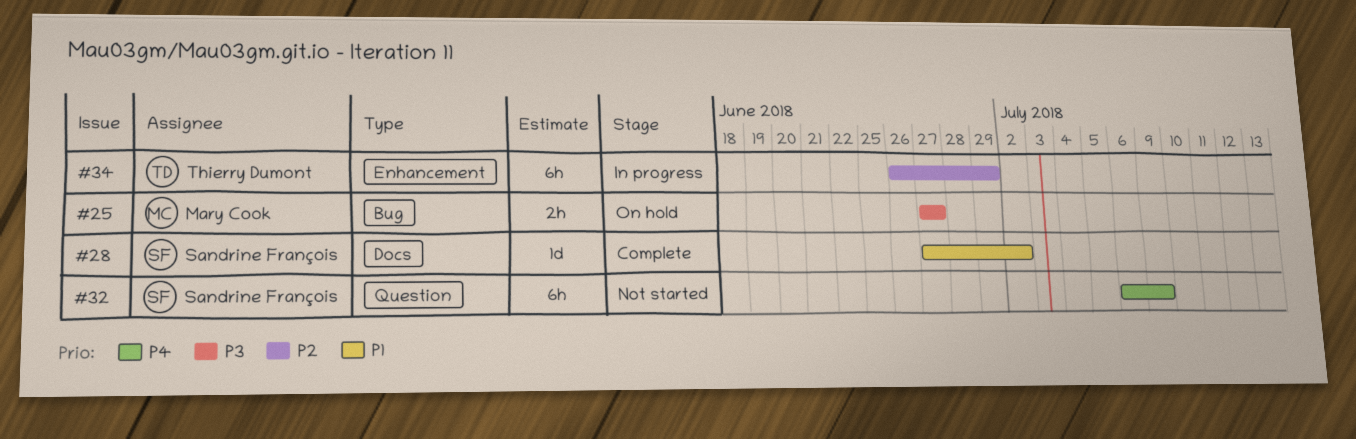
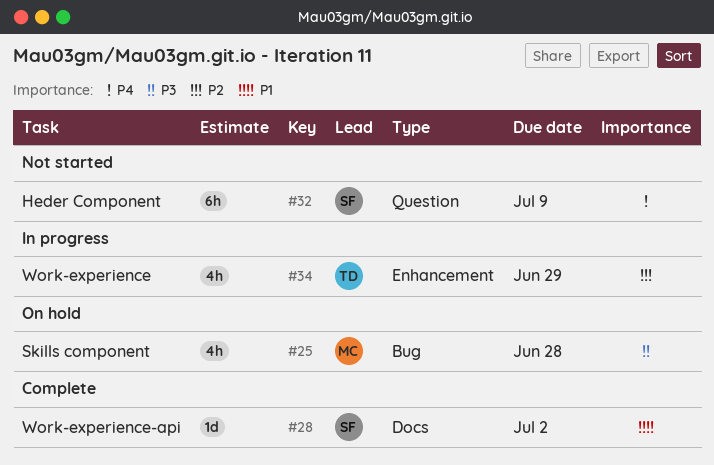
#25, estimate: 2h -> 4h
#25, due: Jun 27 -> Jun 28
#34, estimate: 6h -> 4h

